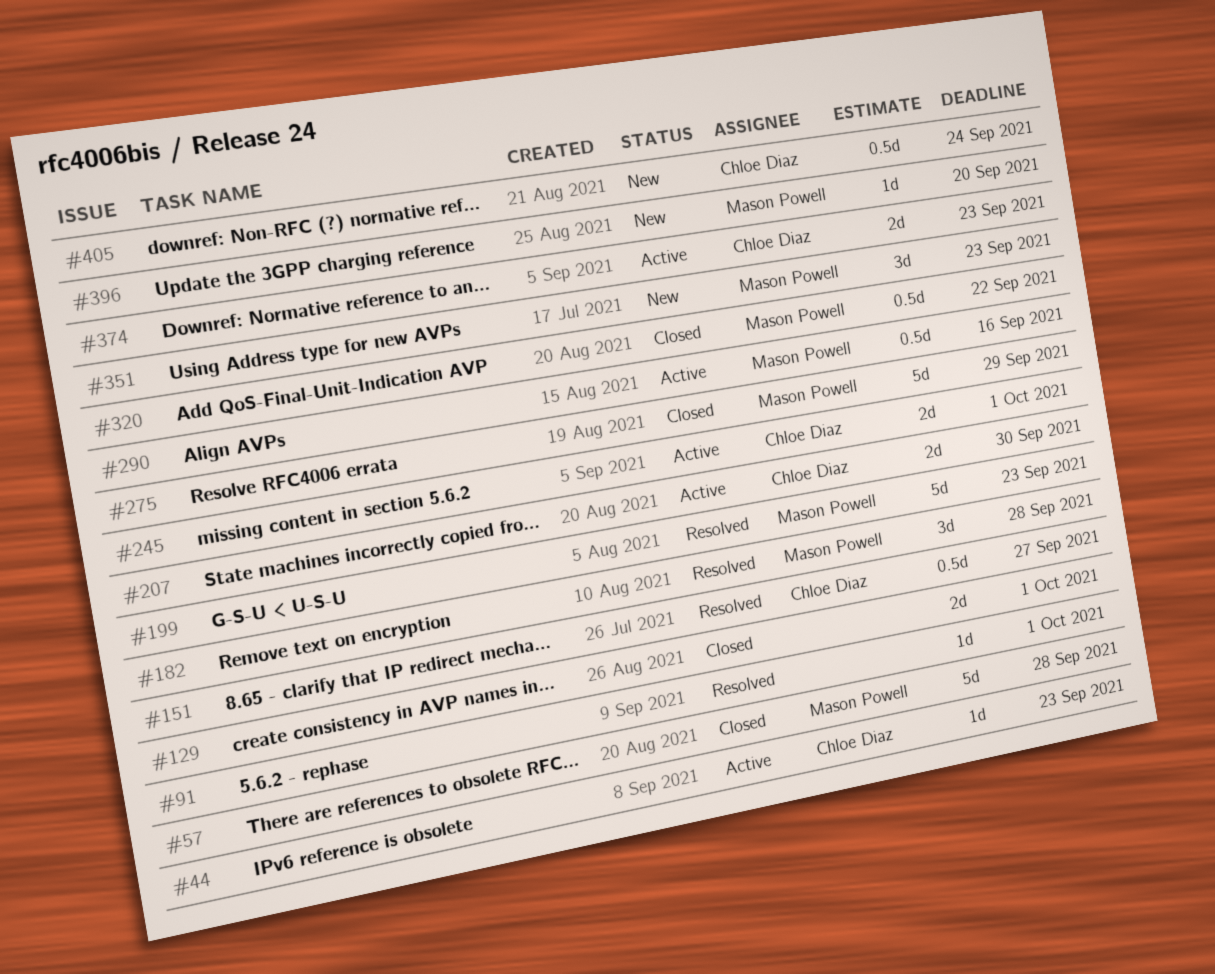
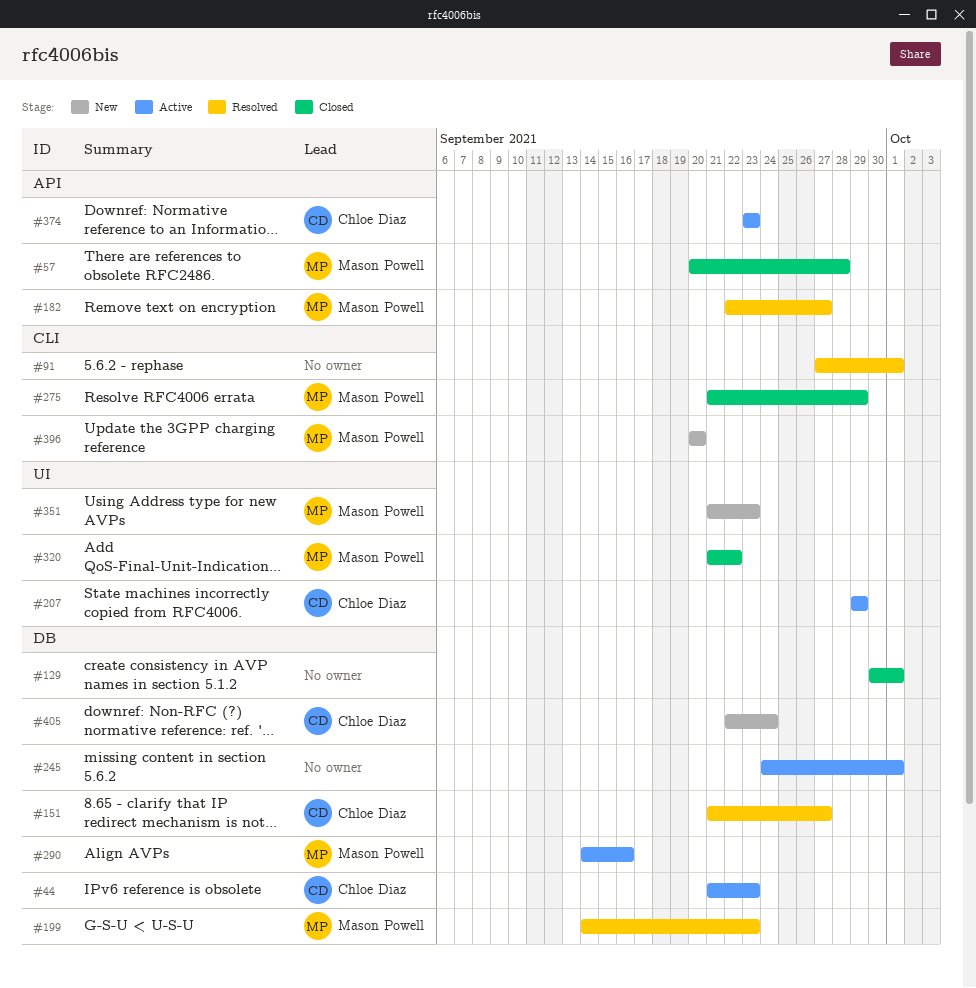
#182, due: Sep 28 -> Sep 27
#207, due: Sep 30 -> Sep 29
#245, owner: Chloe Diaz -> none

